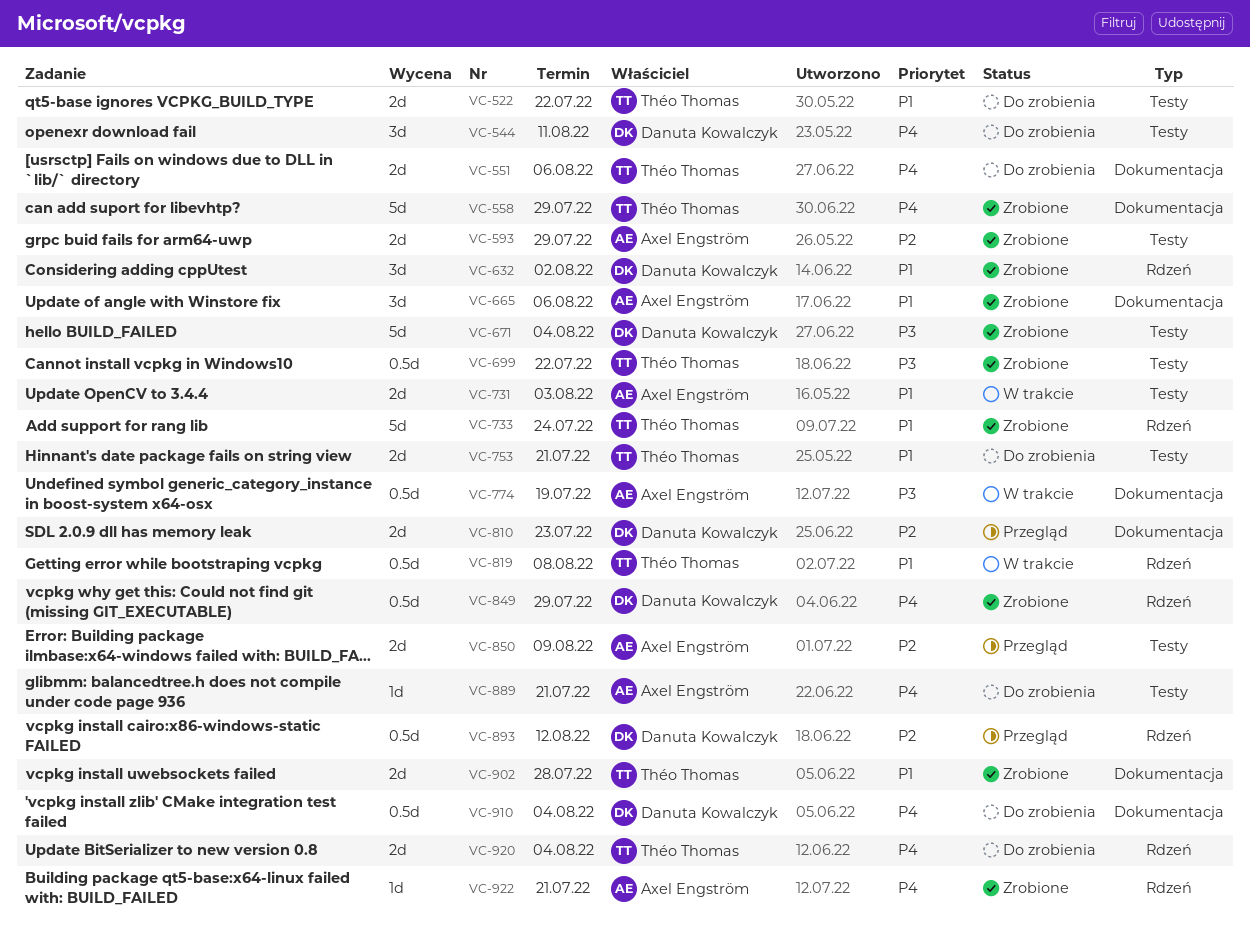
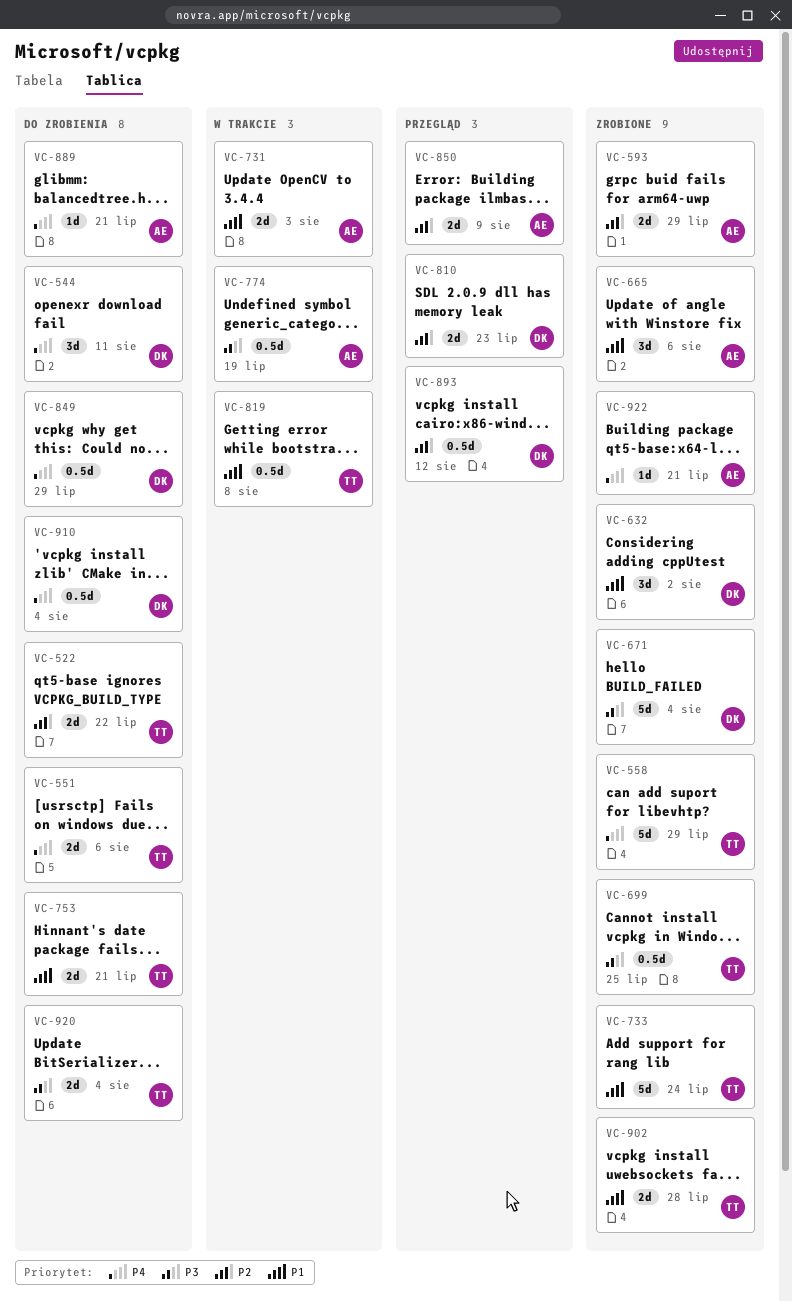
VC-522, priority: P1 -> P2
VC-699, due: Jul 22 -> Jul 25
VC-849, status: Zrobione -> Do zrobienia
VC-920, priority: P4 -> P3

